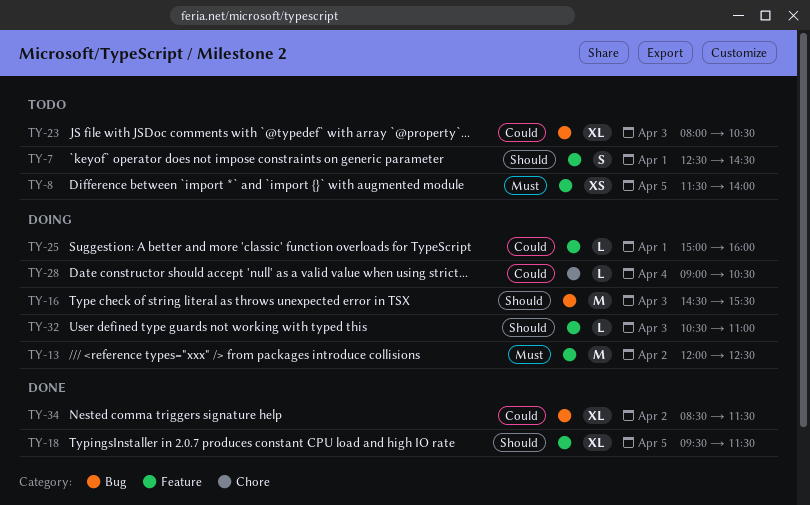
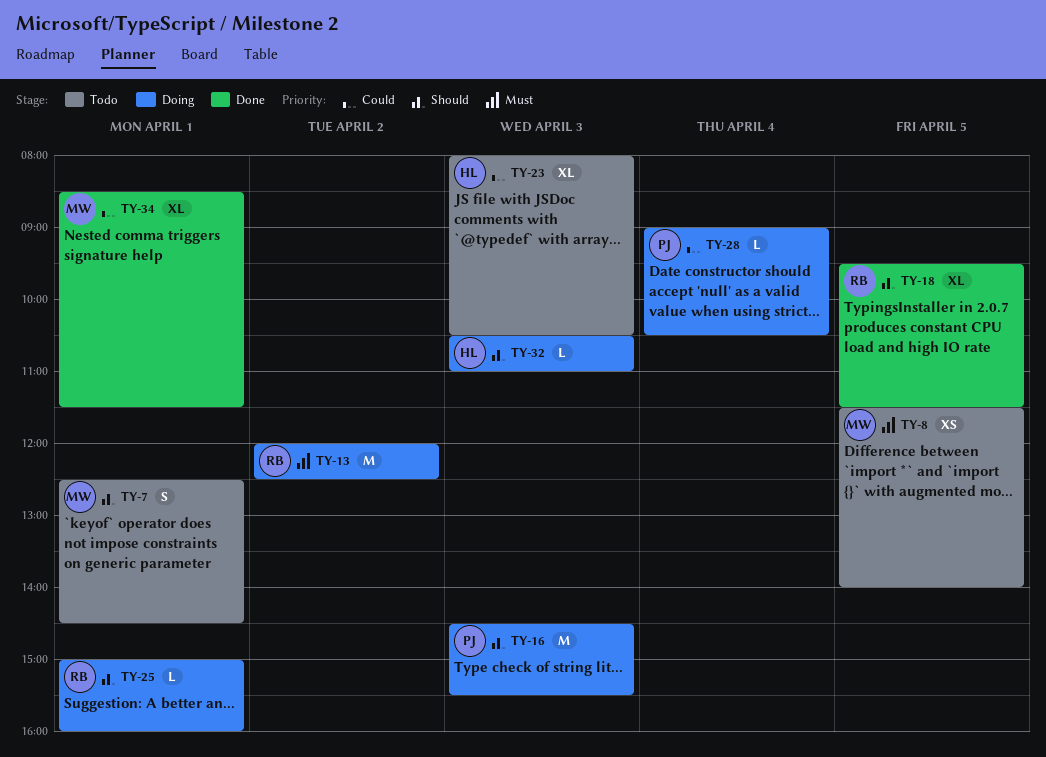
TY-25, priority: Could -> Should
TY-34, day: Apr 2 -> Apr 1

